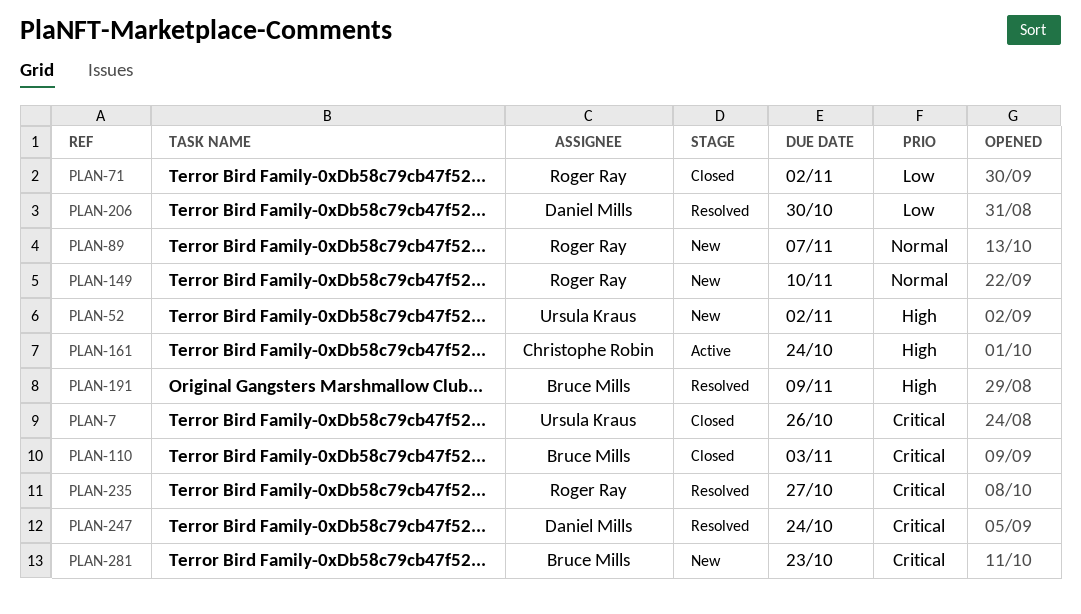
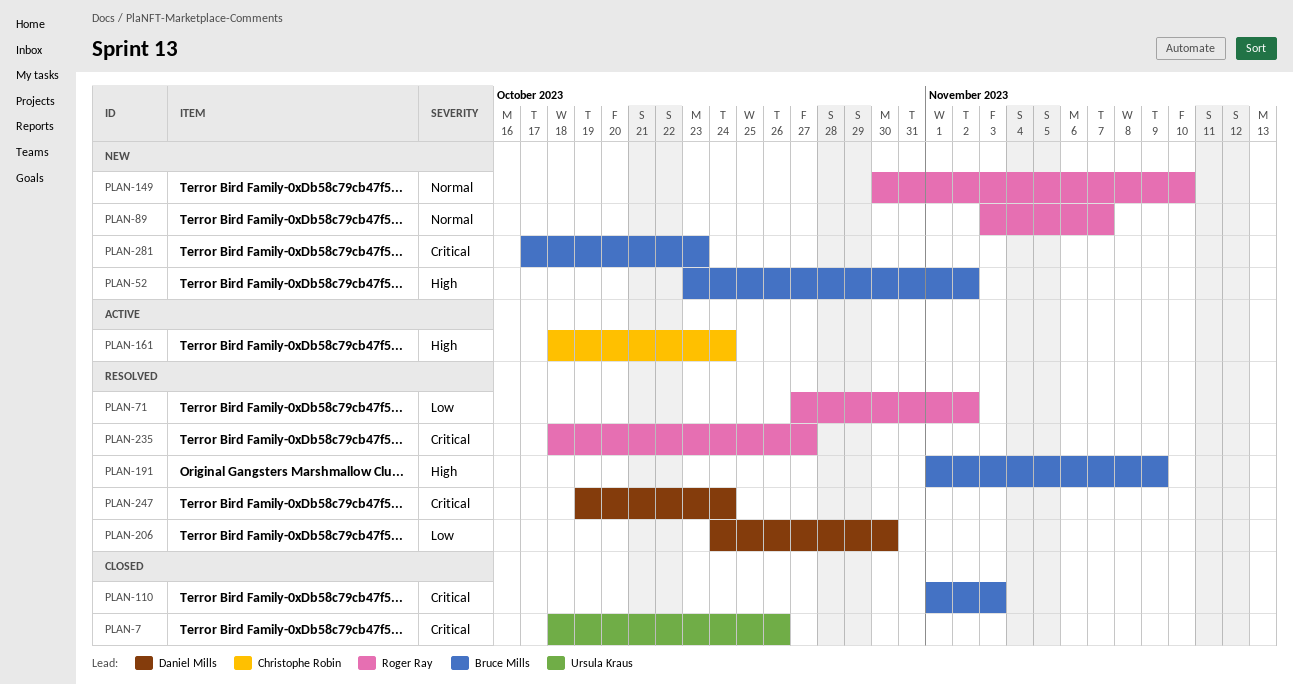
PLAN-52, owner: Ursula Kraus -> Bruce Mills
PLAN-71, status: Closed -> Resolved

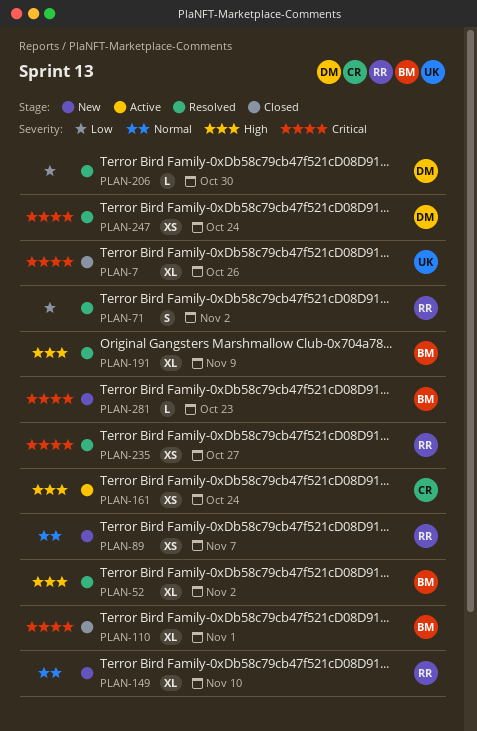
PLAN-52, status: New -> Resolved
PLAN-110, due: Nov 3 -> Nov 1

